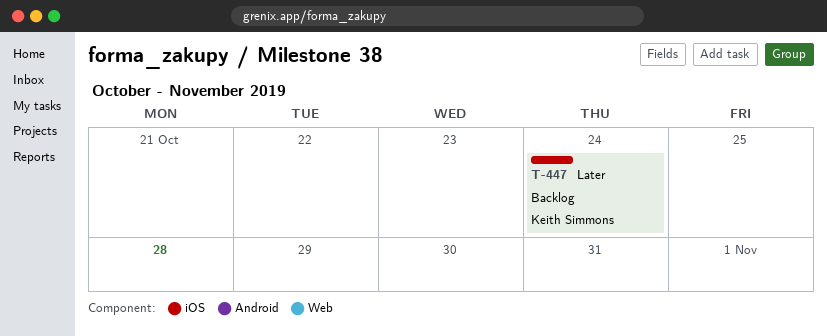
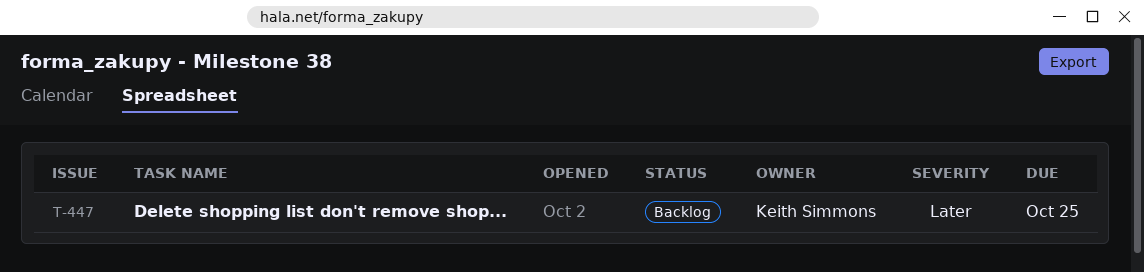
T-447, due: Oct 24 -> Oct 25

